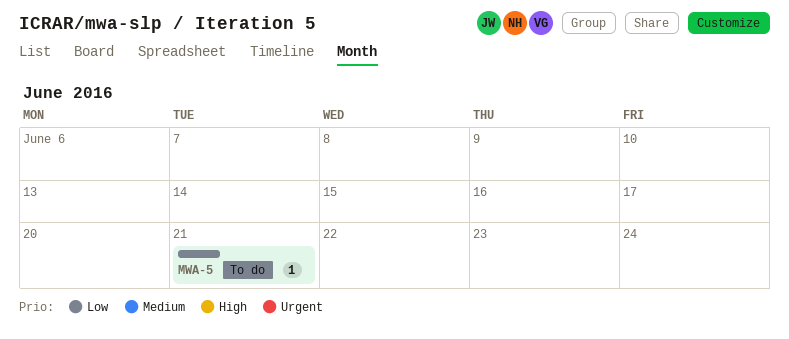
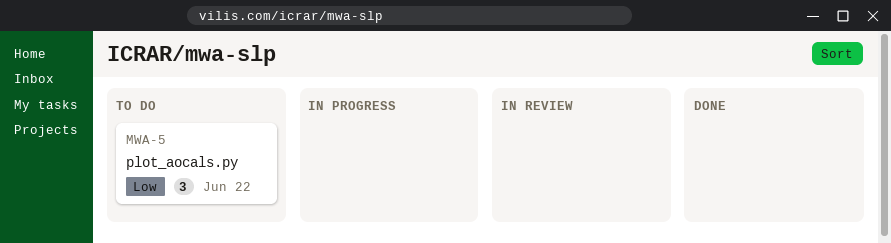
MWA-5, estimate: 1 -> 3
MWA-5, due: Jun 21 -> Jun 22

